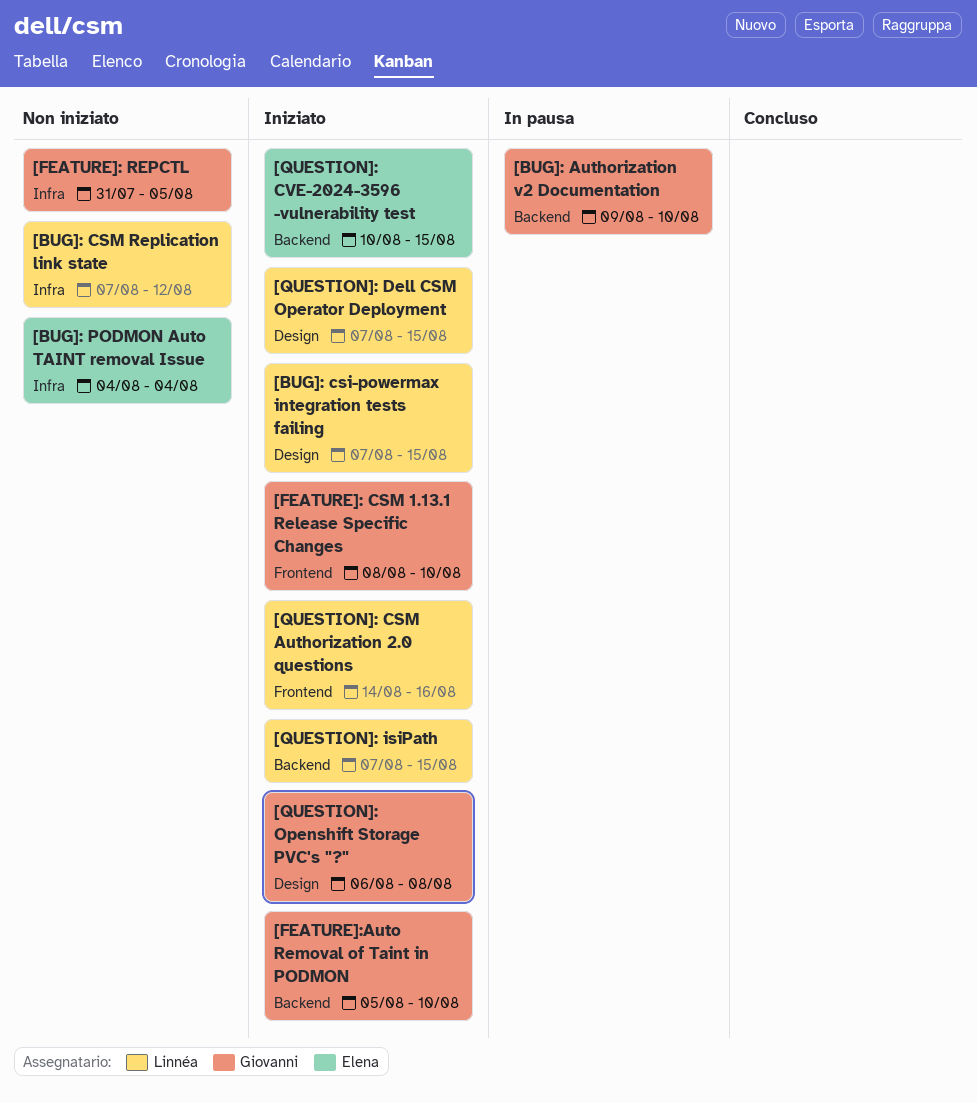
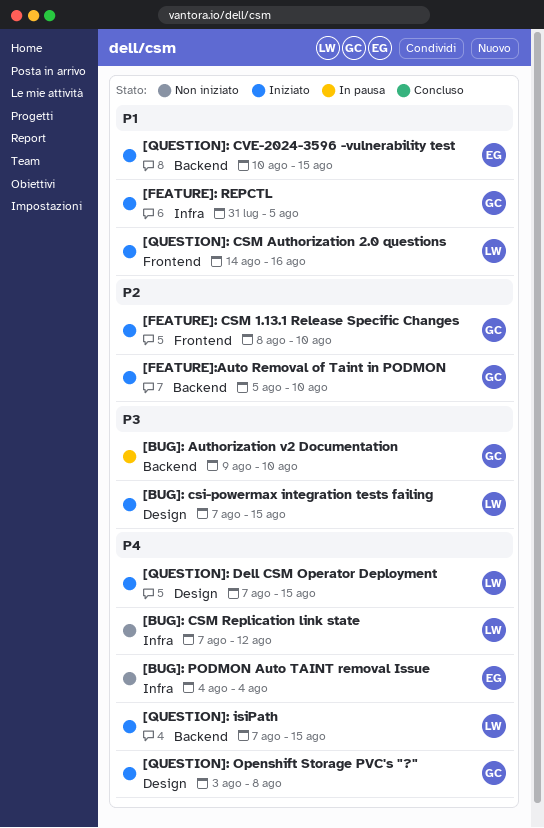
[FEATURE]: REPCTL, status: Non iniziato -> Iniziato
[QUESTION]: Openshift Storage PVC's "?", start: Aug 6 -> Aug 3

